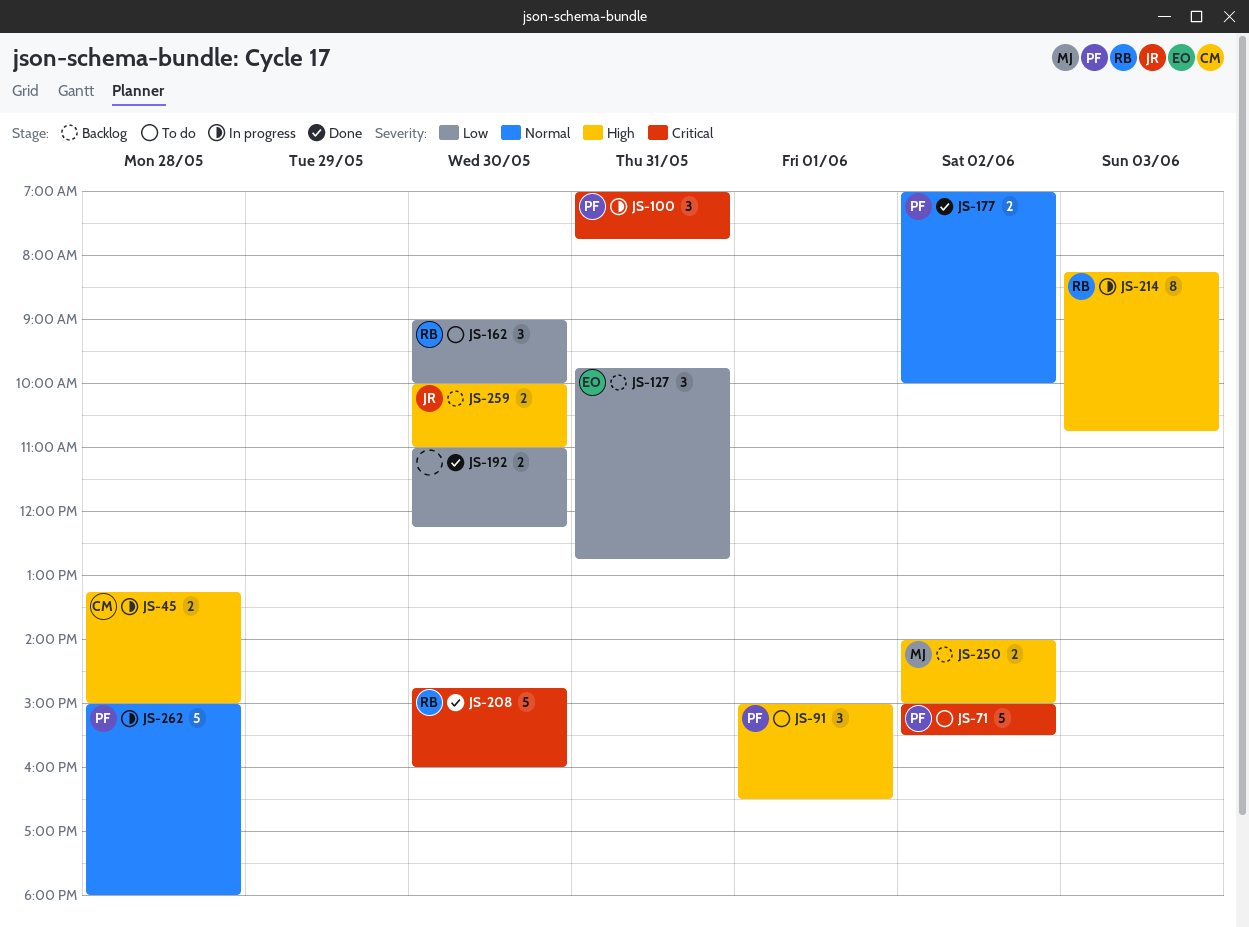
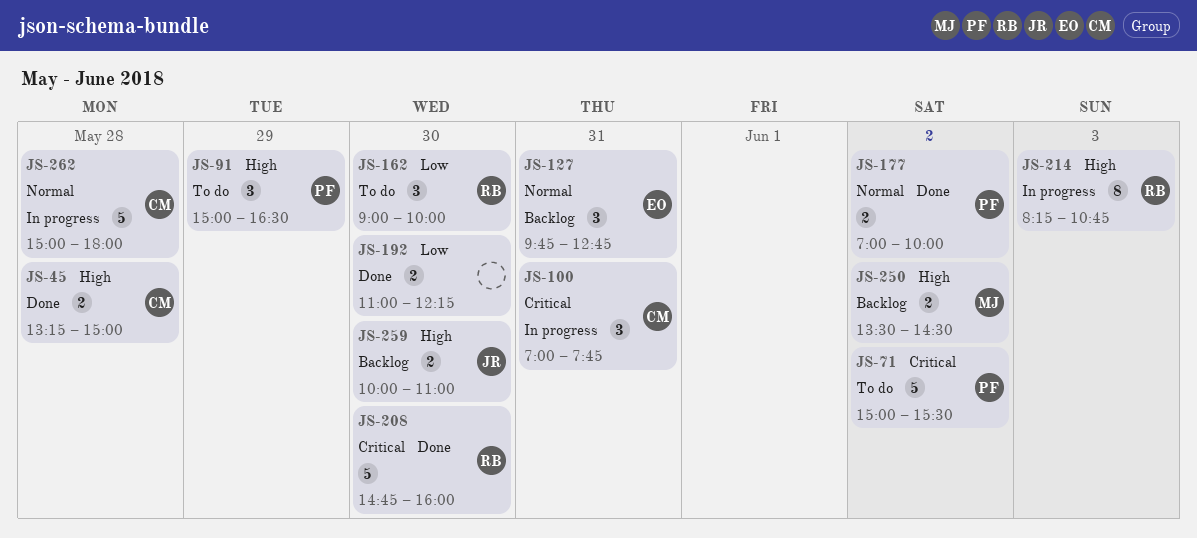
JS-45, status: In progress -> Done
JS-91, day: Jun 1 -> May 29
JS-100, owner: PF -> CM
JS-127, priority: Low -> Normal
JS-250, begins: 14:00 -> 13:30
JS-250, ends: 15:00 -> 14:30
JS-262, owner: PF -> CM

